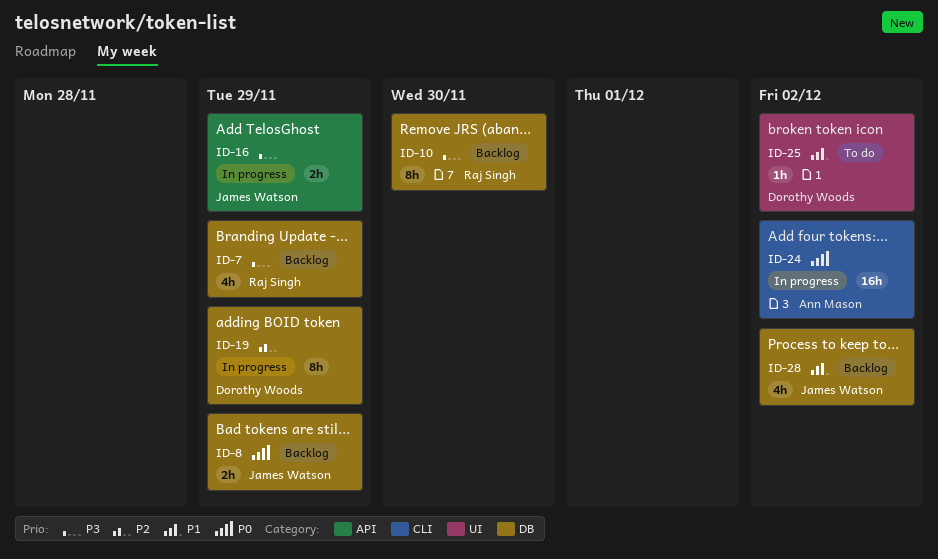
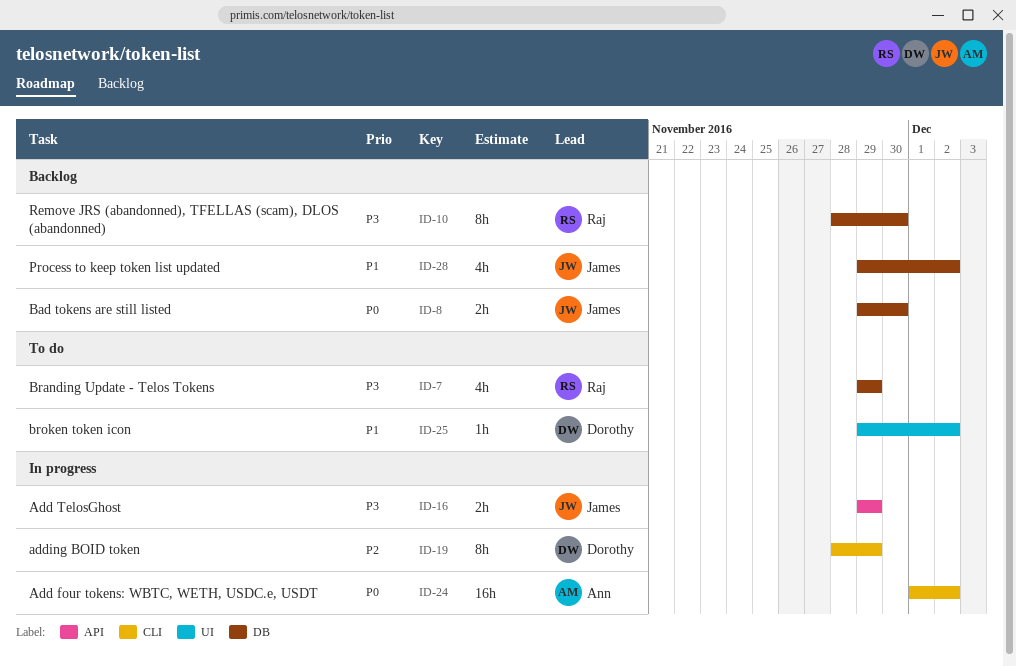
ID-7, status: Backlog -> To do
ID-8, due: Nov 29 -> Nov 30
ID-19, label: DB -> CLI

